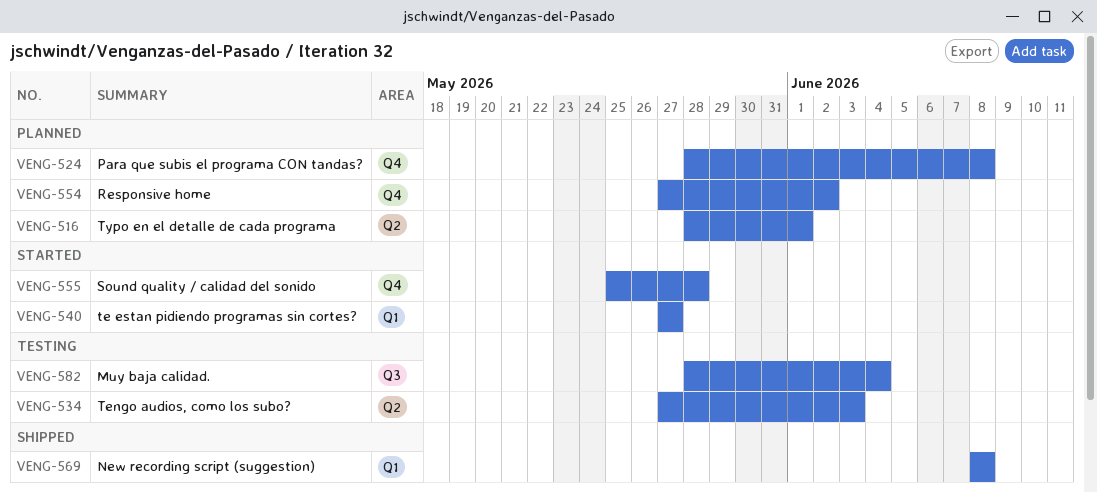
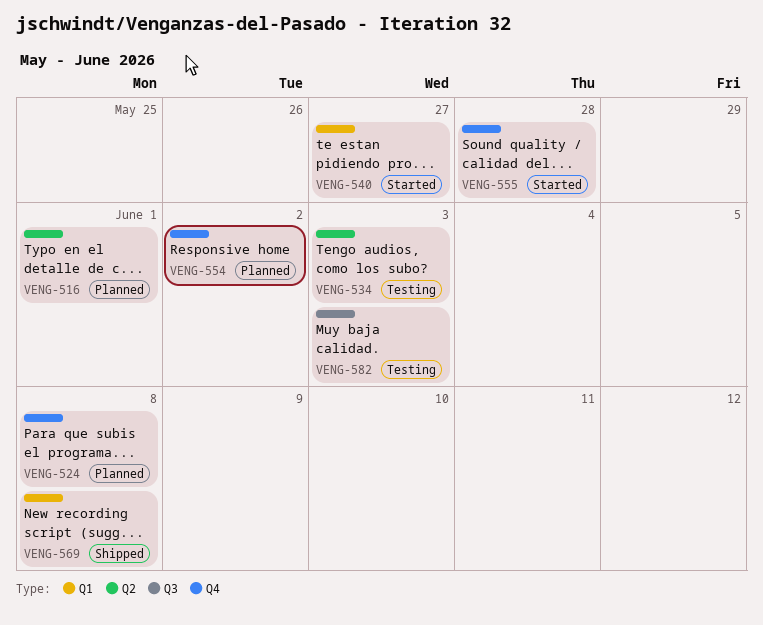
VENG-582, due: Jun 4 -> Jun 3

